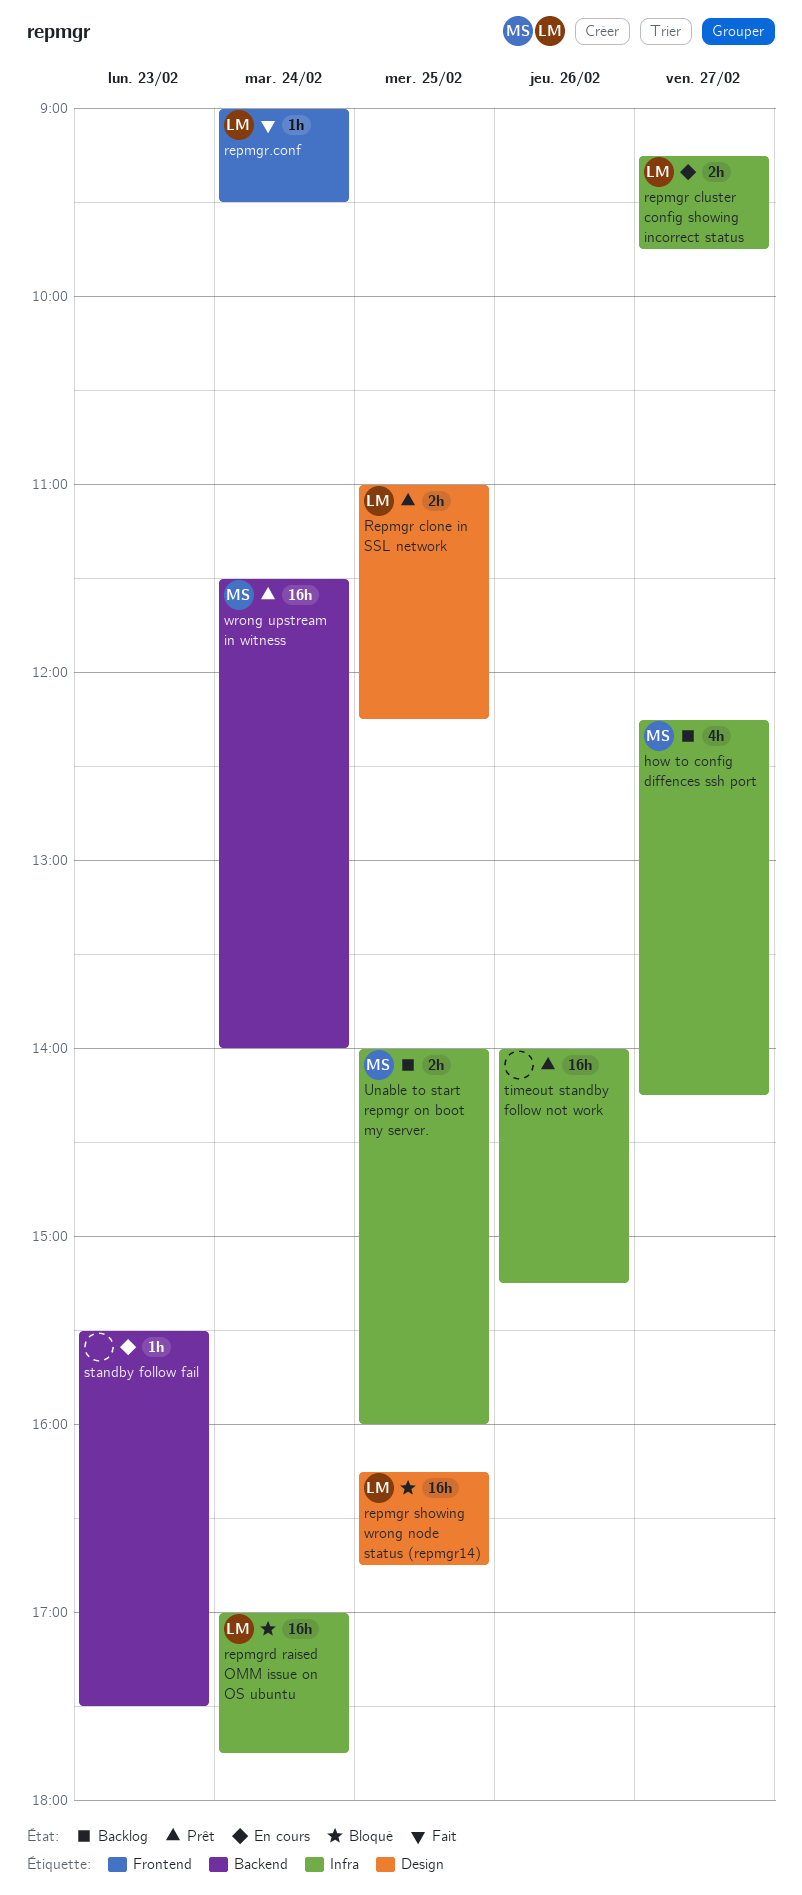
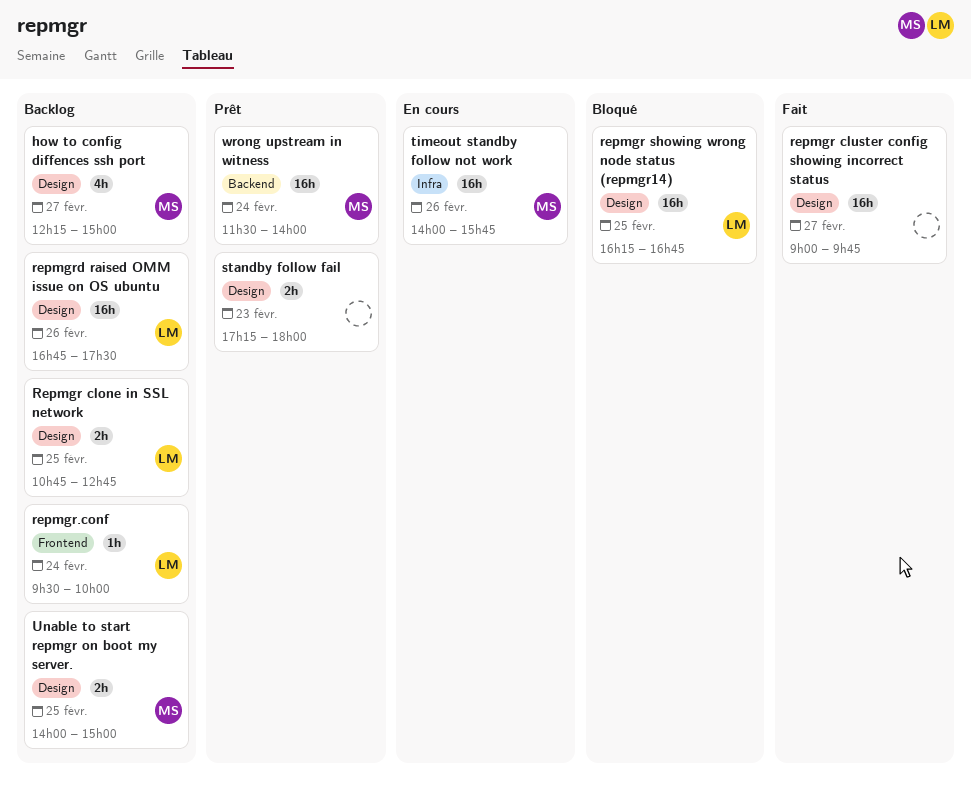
how to config diffences ssh port, label: Infra -> Design
how to config diffences ssh port, ends: 14:15 -> 15:00
Repmgr clone in SSL network, status: Prêt -> Backlog
Repmgr clone in SSL network, begins: 11:00 -> 10:45
Repmgr clone in SSL network, ends: 12:15 -> 12:45
repmgr cluster config showing incorrect status, status: En cours -> Fait
repmgr cluster config showing incorrect status, owner: LM -> none
repmgr cluster config showing incorrect status, label: Infra -> Design
repmgr cluster config showing incorrect status, estimate: 2h -> 16h
repmgr cluster config showing incorrect status, begins: 09:15 -> 09:00
repmgr.conf, status: Fait -> Backlog
repmgr.conf, begins: 09:00 -> 09:30
repmgr.conf, ends: 09:30 -> 10:00
repmgrd raised OMM issue on OS ubuntu, status: Bloqué -> Backlog
repmgrd raised OMM issue on OS ubuntu, label: Infra -> Design
repmgrd raised OMM issue on OS ubuntu, day: Feb 24 -> Feb 26
repmgrd raised OMM issue on OS ubuntu, begins: 17:00 -> 16:45
repmgrd raised OMM issue on OS ubuntu, ends: 17:45 -> 17:30
standby follow fail, status: En cours -> Prêt
standby follow fail, label: Backend -> Design
standby follow fail, estimate: 1h -> 2h
standby follow fail, begins: 15:30 -> 17:15
standby follow fail, ends: 17:30 -> 18:00
timeout standby follow not work, status: Prêt -> En cours
timeout standby follow not work, owner: none -> MS
timeout standby follow not work, ends: 15:15 -> 15:45
Unable to start repmgr on boot my server., label: Infra -> Design
Unable to start repmgr on boot my server., ends: 16:00 -> 15:00

